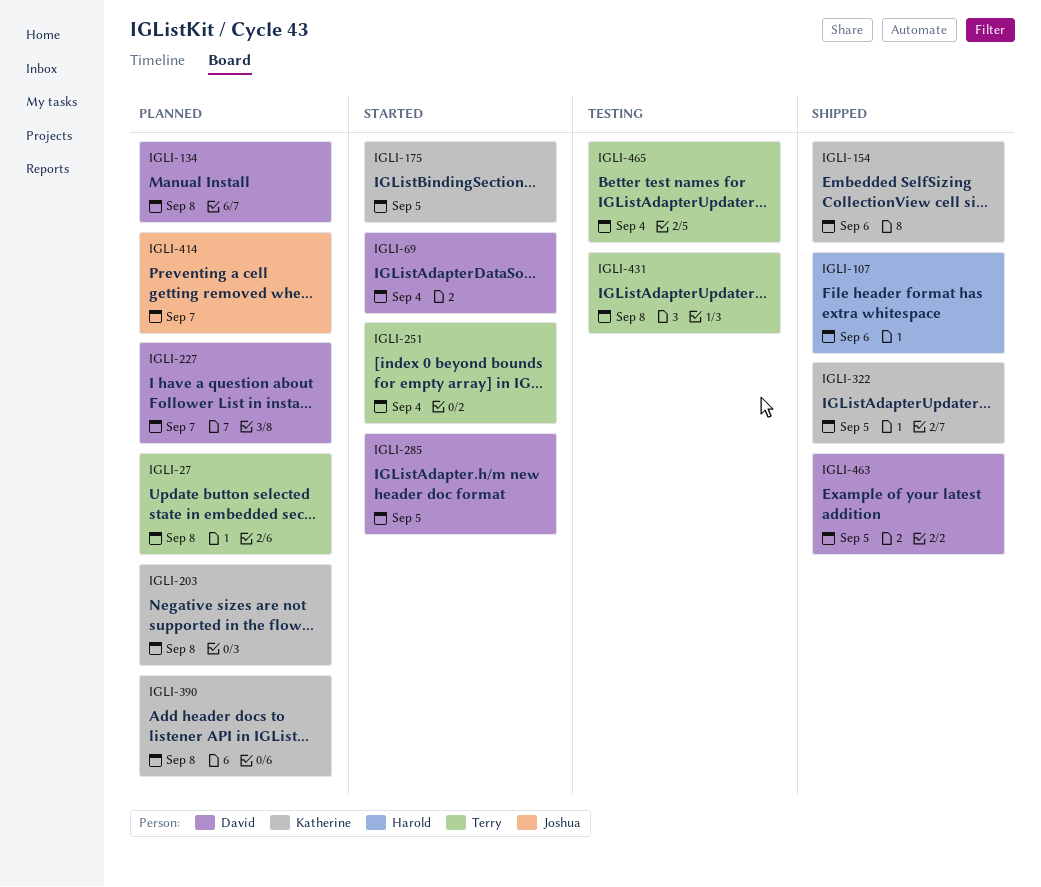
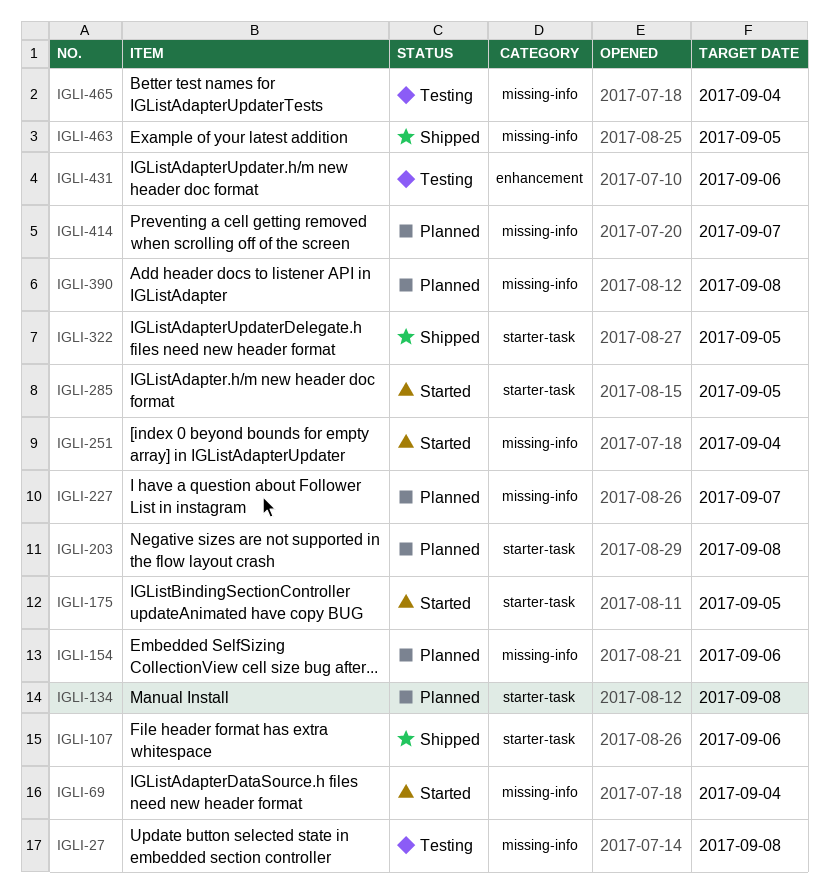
IGLI-27, status: Planned -> Testing
IGLI-154, status: Shipped -> Planned
IGLI-431, due: Sep 8 -> Sep 6

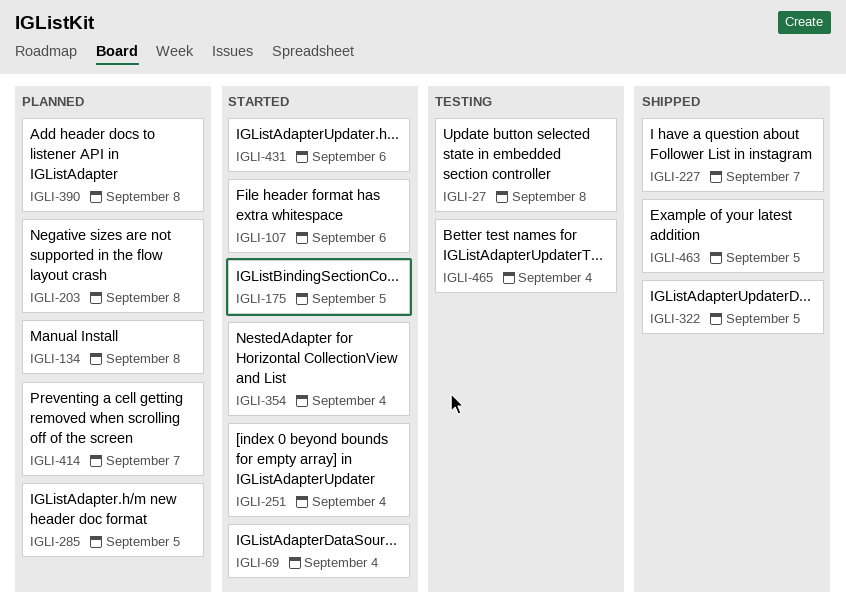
IGLI-107, status: Shipped -> Started
IGLI-154: present -> none
IGLI-227, status: Planned -> Shipped
IGLI-285, status: Started -> Planned
IGLI-354: none -> present
IGLI-431, status: Testing -> Started

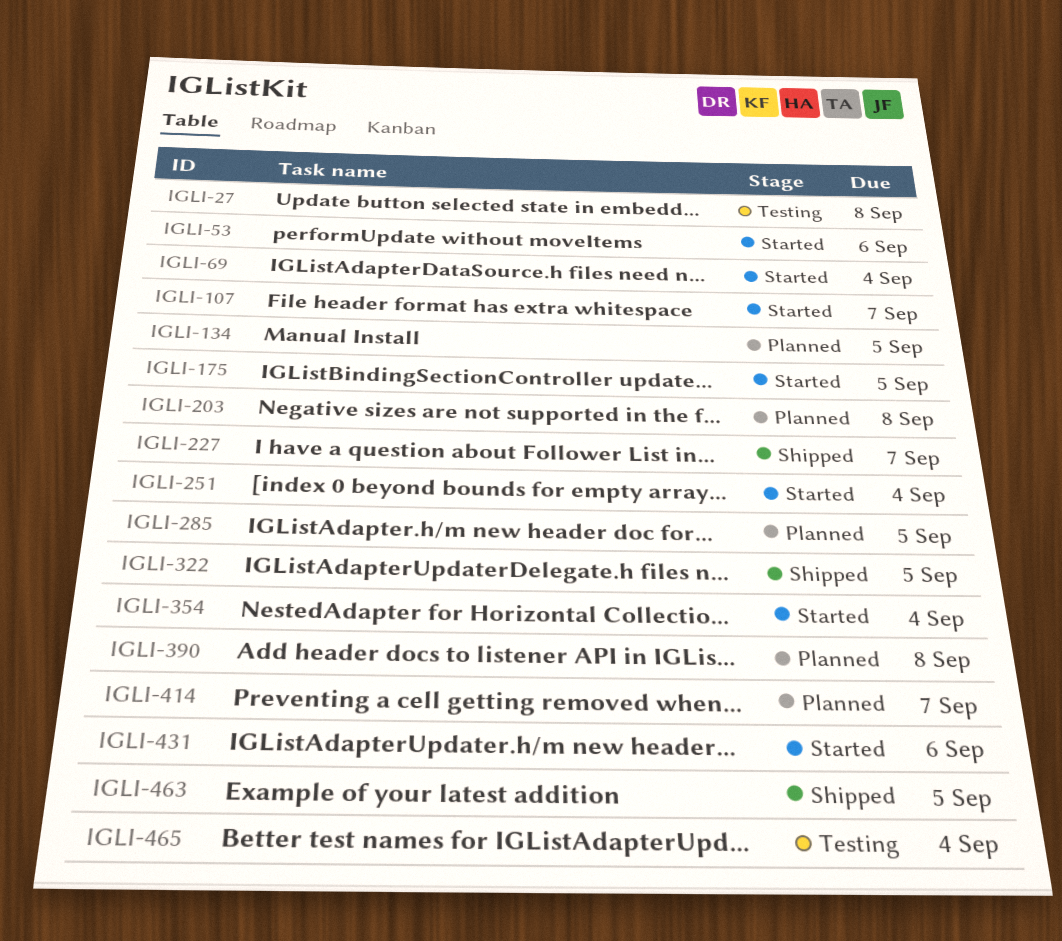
IGLI-53: none -> present
IGLI-107, due: Sep 6 -> Sep 7
IGLI-134, due: Sep 8 -> Sep 5

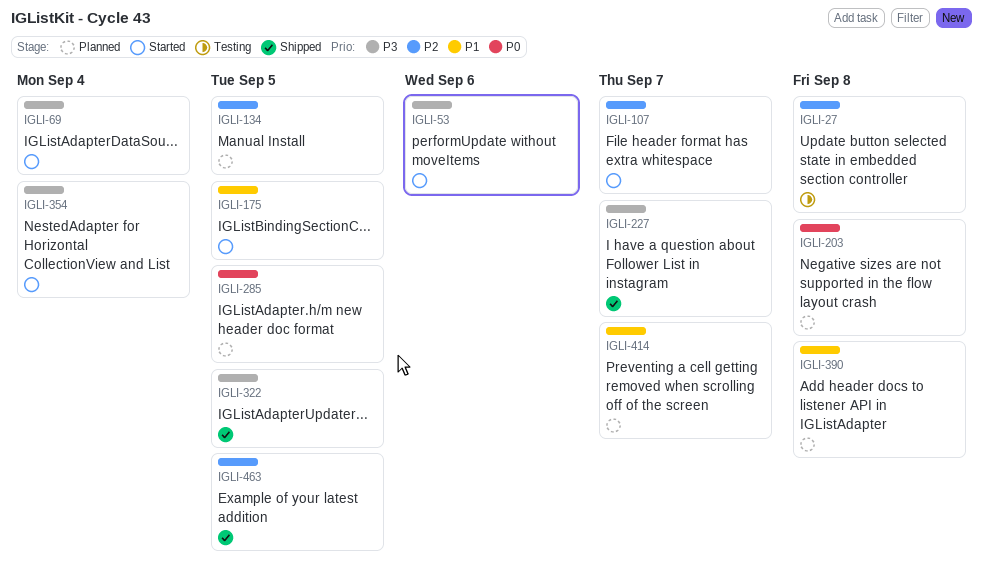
IGLI-251: present -> none
IGLI-431: present -> none
IGLI-465: present -> none

